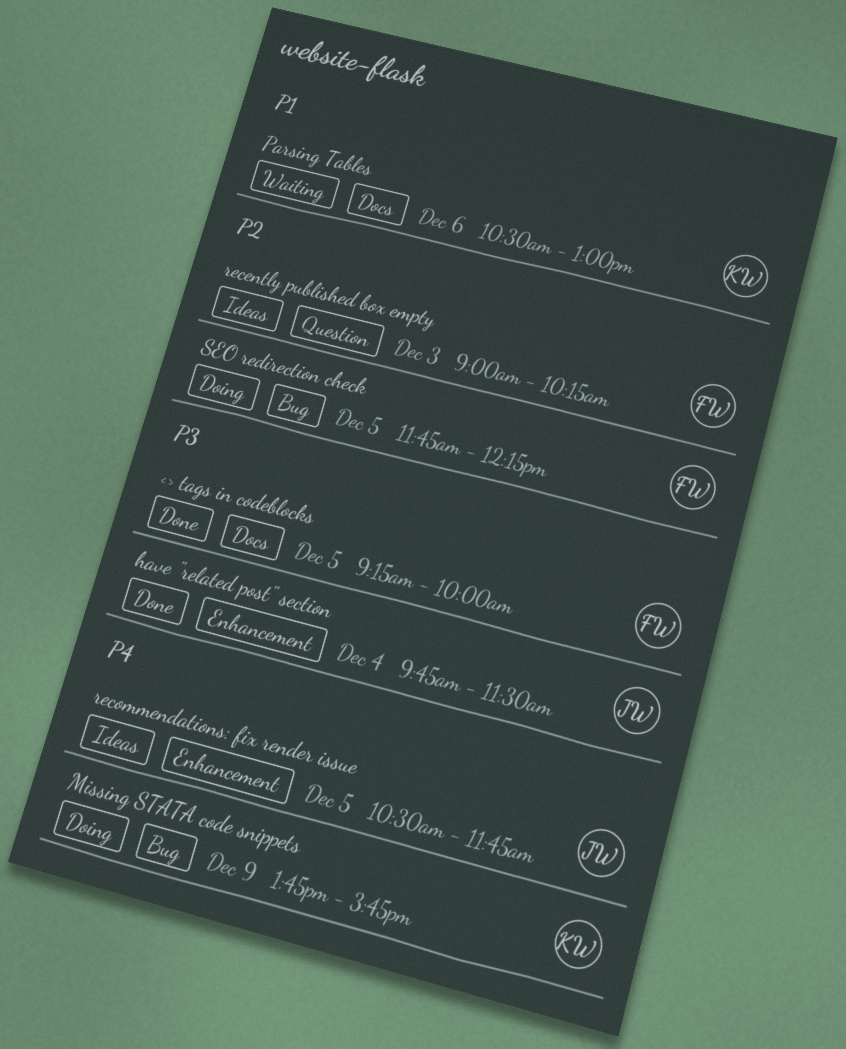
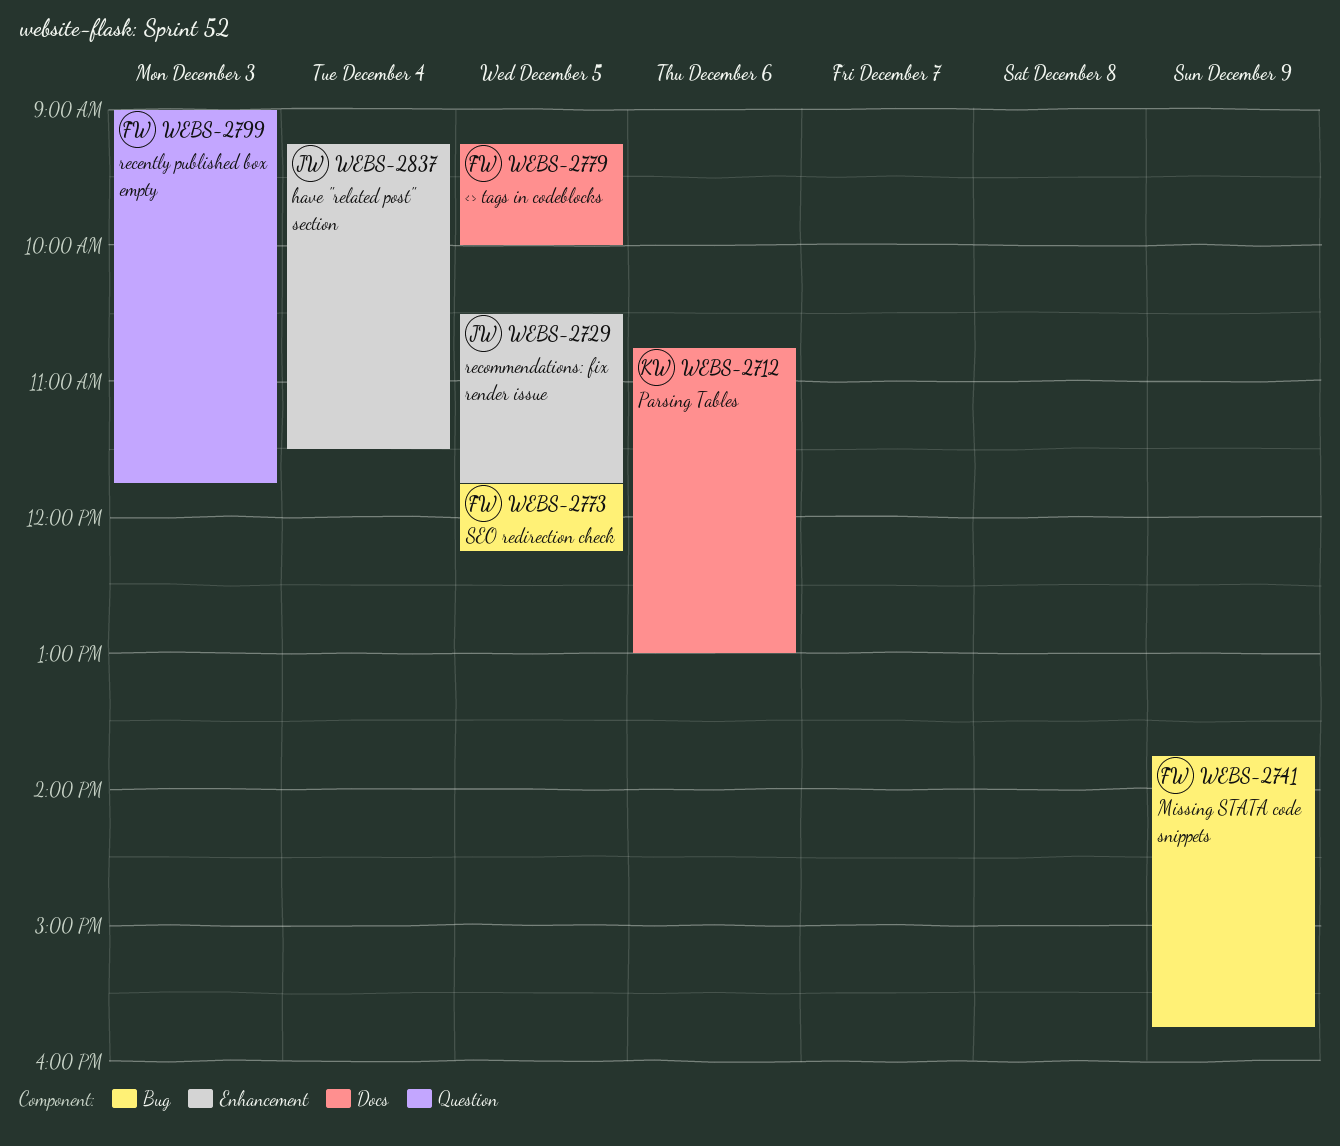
have "related post" section, begins: 09:45 -> 09:15
Missing STATA code snippets, owner: KW -> FW
Parsing Tables, begins: 10:30 -> 10:45
recently published box empty, ends: 10:15 -> 11:45

